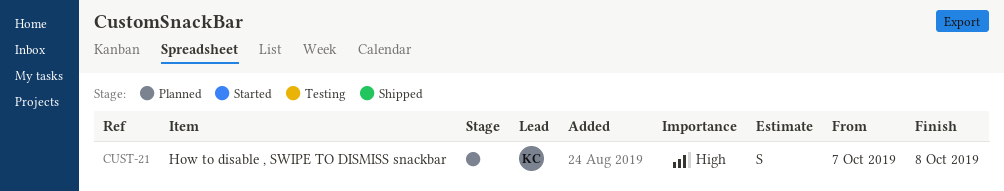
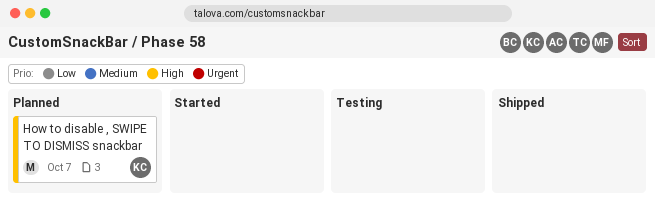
How to disable , SWIPE TO DISMISS snackbar, estimate: S -> M
How to disable , SWIPE TO DISMISS snackbar, due: Oct 8 -> Oct 7

